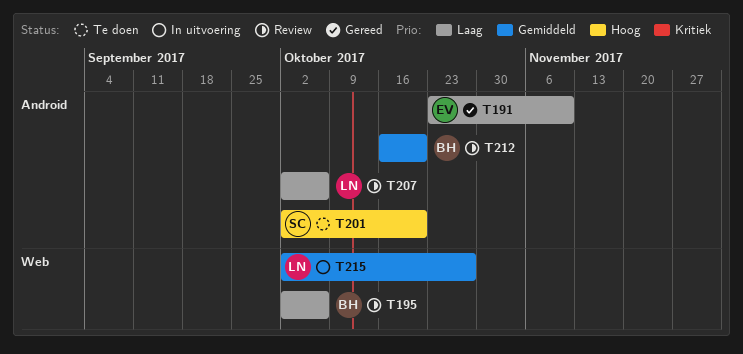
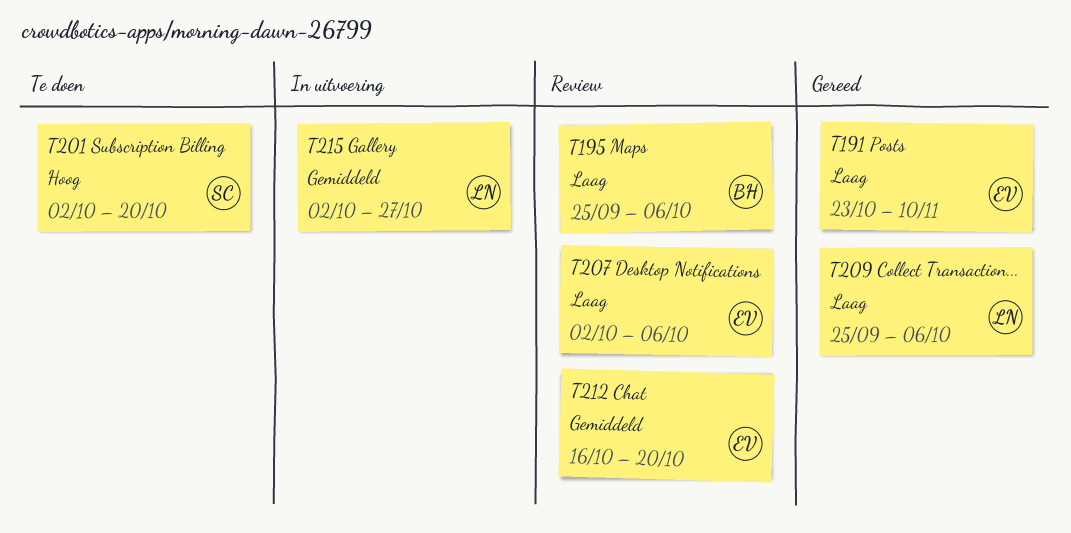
T195, start: Oct 2 -> Sep 25
T207, owner: LN -> EV
T209: none -> present
T212, owner: BH -> EV

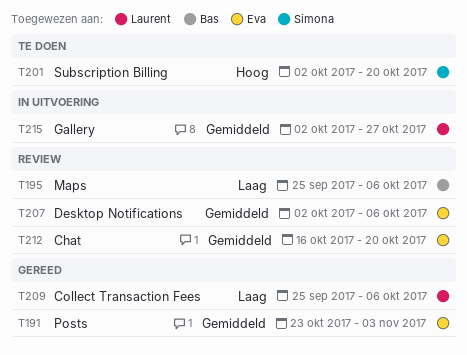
T191, priority: Laag -> Gemiddeld
T191, due: Nov 10 -> Nov 3
T207, priority: Laag -> Gemiddeld

